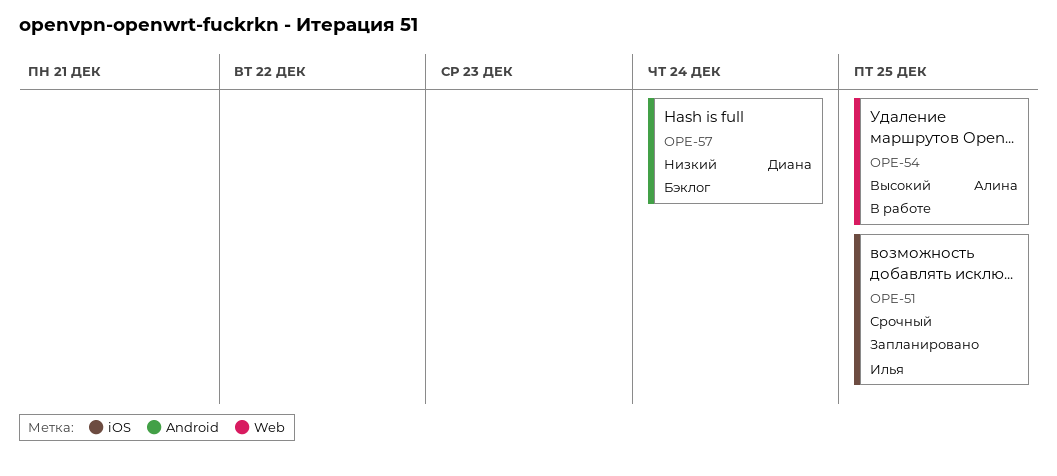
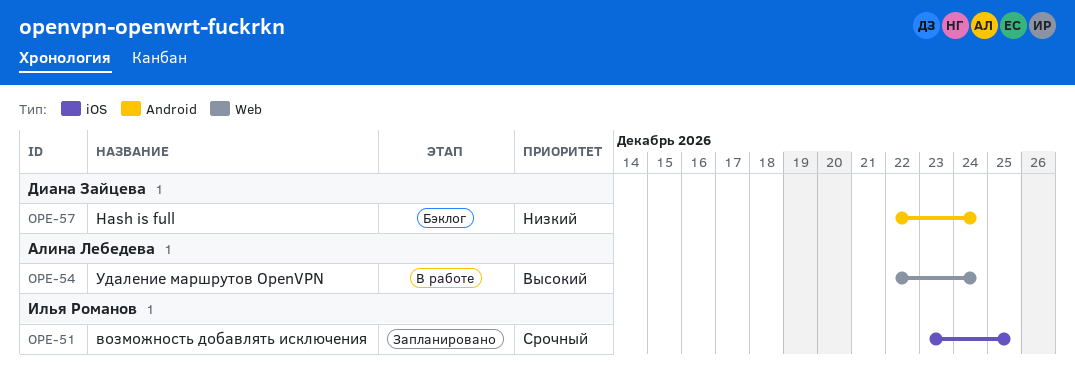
OPE-54, due: Dec 25 -> Dec 24

